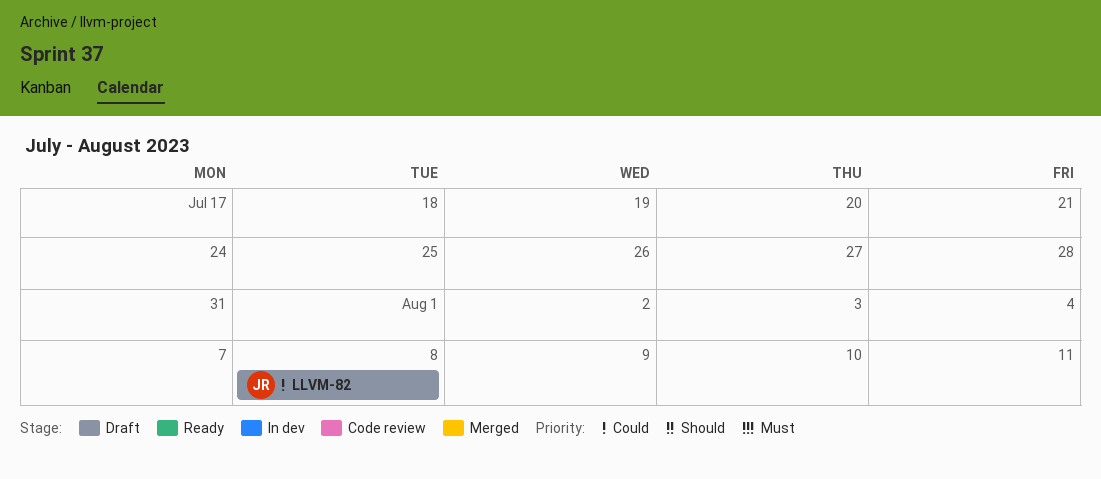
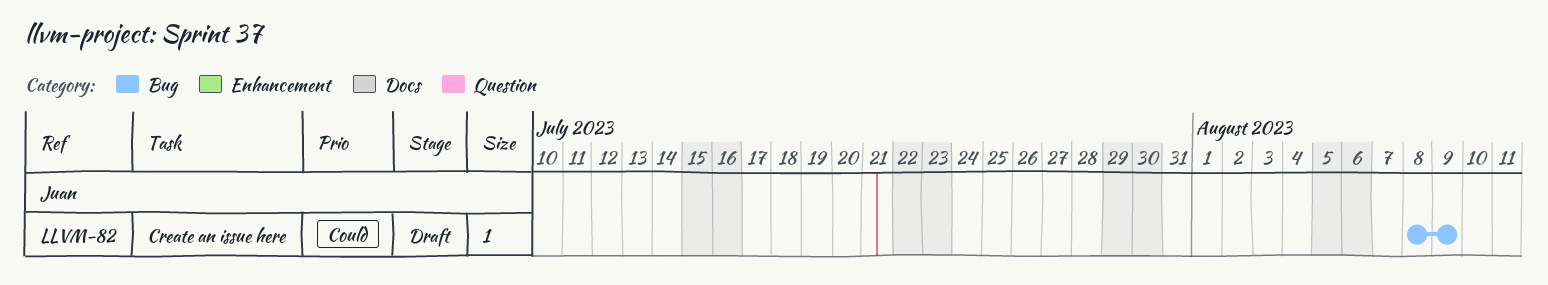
LLVM-82, due: Aug 8 -> Aug 9

